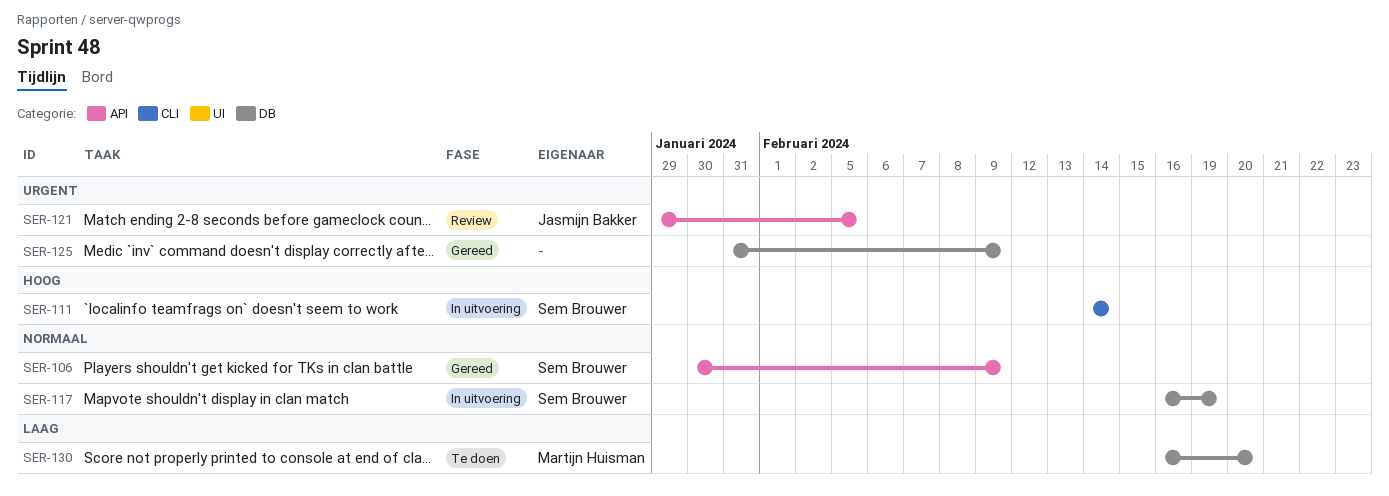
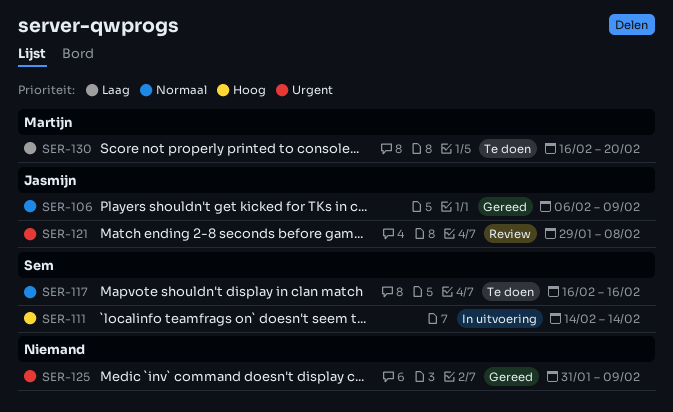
SER-106, owner: Sem Brouwer -> Jasmijn Bakker
SER-106, start: Jan 30 -> Feb 6
SER-117, status: In uitvoering -> Te doen
SER-117, due: Feb 19 -> Feb 16
SER-121, due: Feb 5 -> Feb 8

